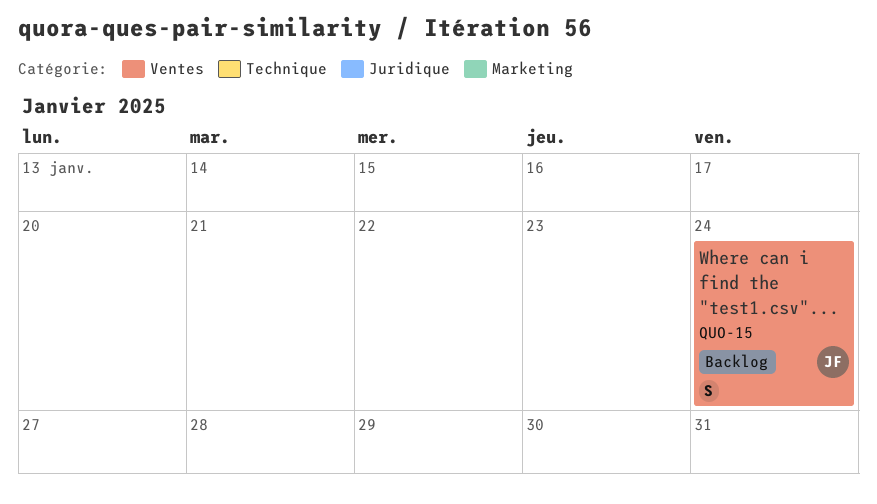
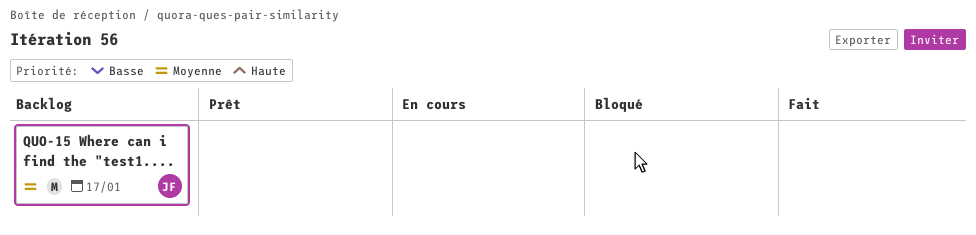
QUO-15, estimate: S -> M
QUO-15, due: Jan 24 -> Jan 17

